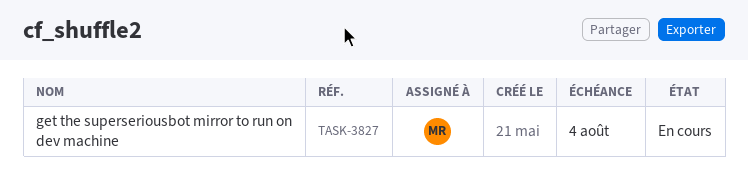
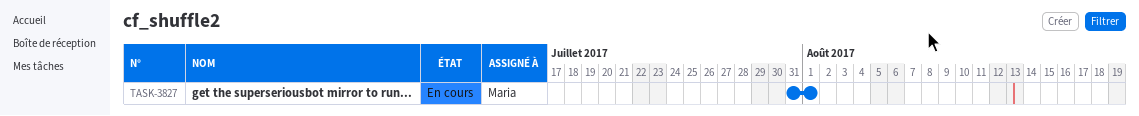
TASK-3827, due: Aug 4 -> Aug 1

